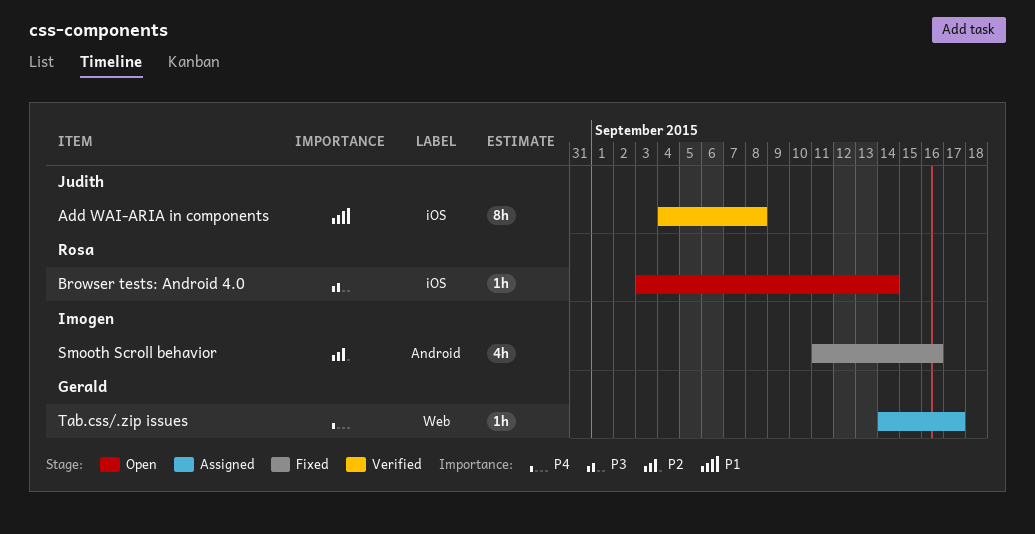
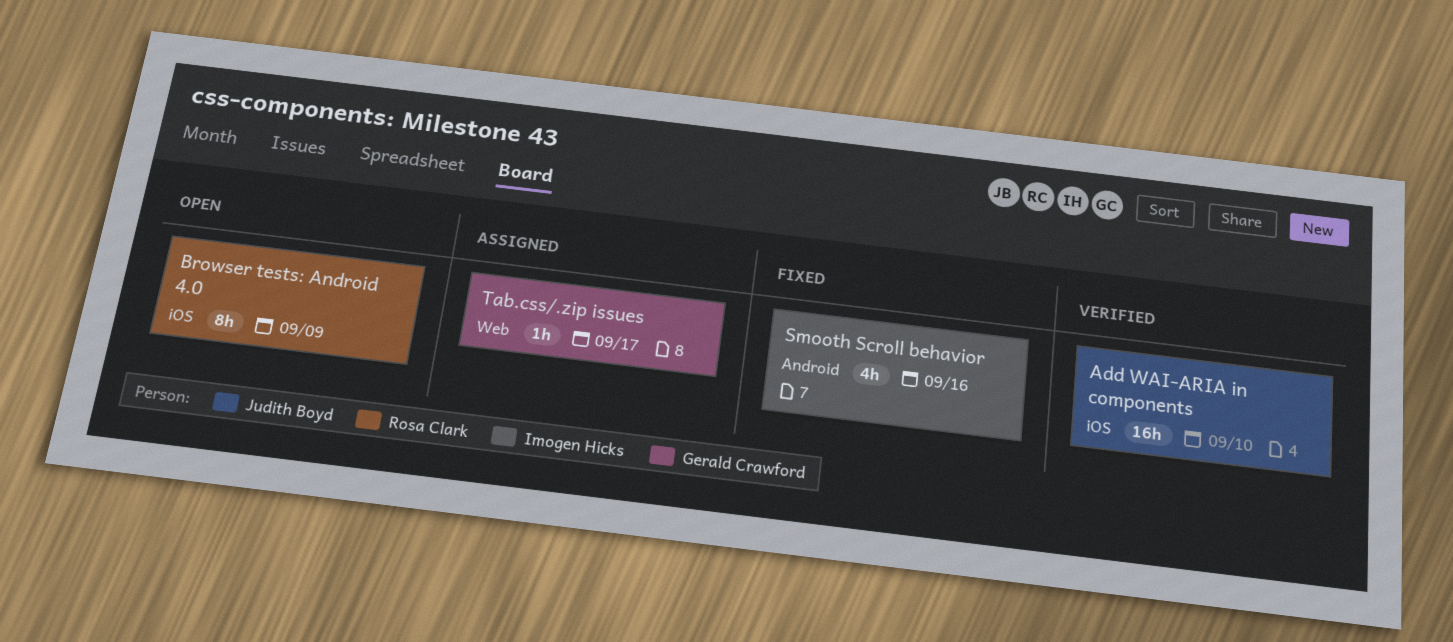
Add WAI-ARIA in components, estimate: 8h -> 16h
Add WAI-ARIA in components, due: Sep 8 -> Sep 10
Browser tests: Android 4.0, estimate: 1h -> 8h
Browser tests: Android 4.0, due: Sep 14 -> Sep 9

